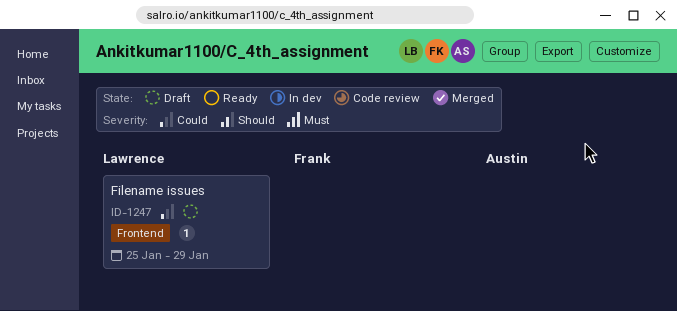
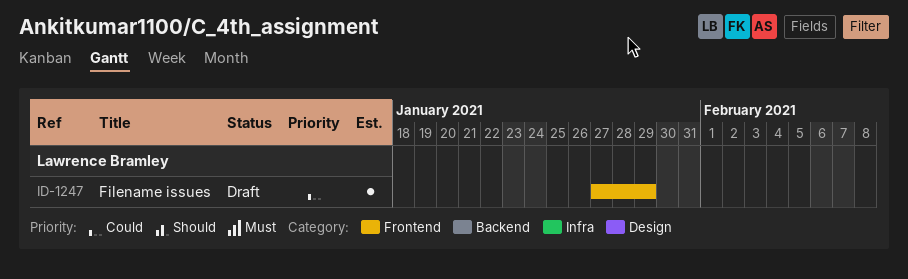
ID-1247, start: Jan 25 -> Jan 27

